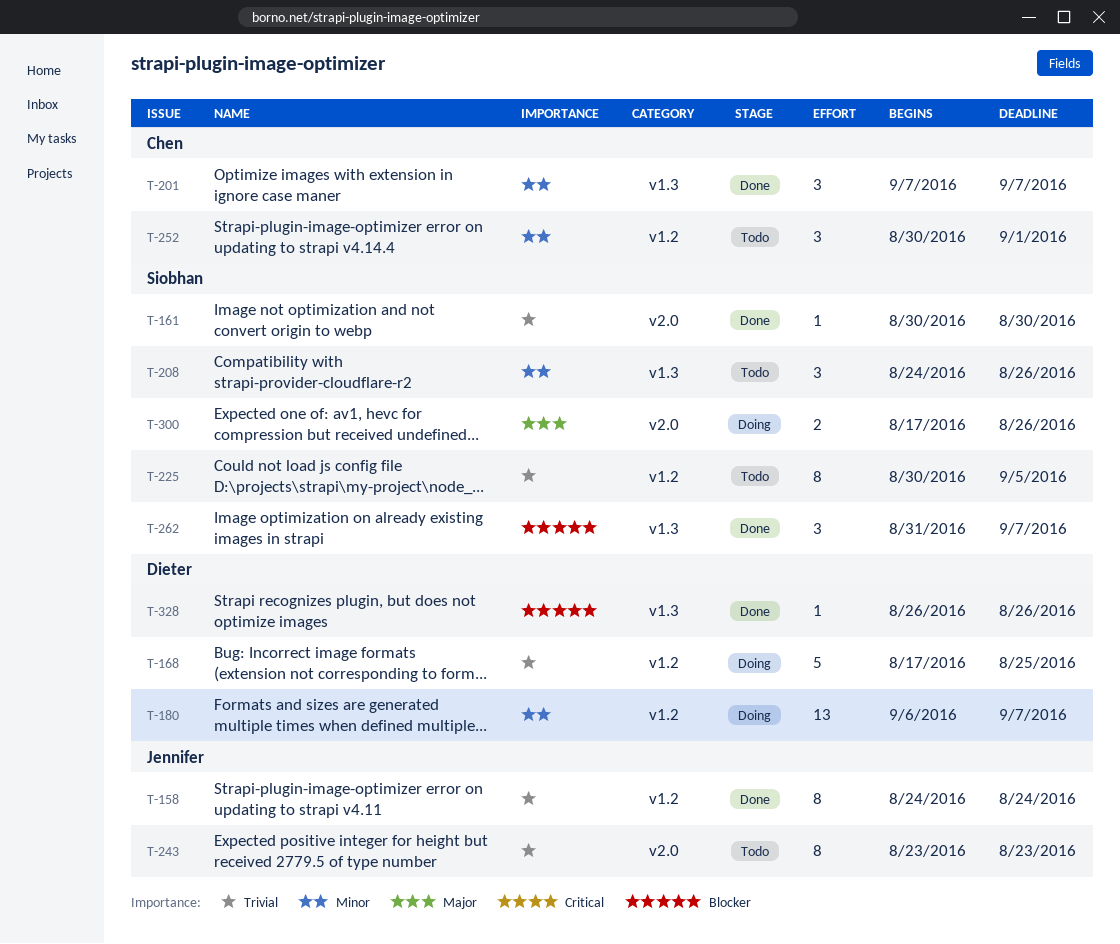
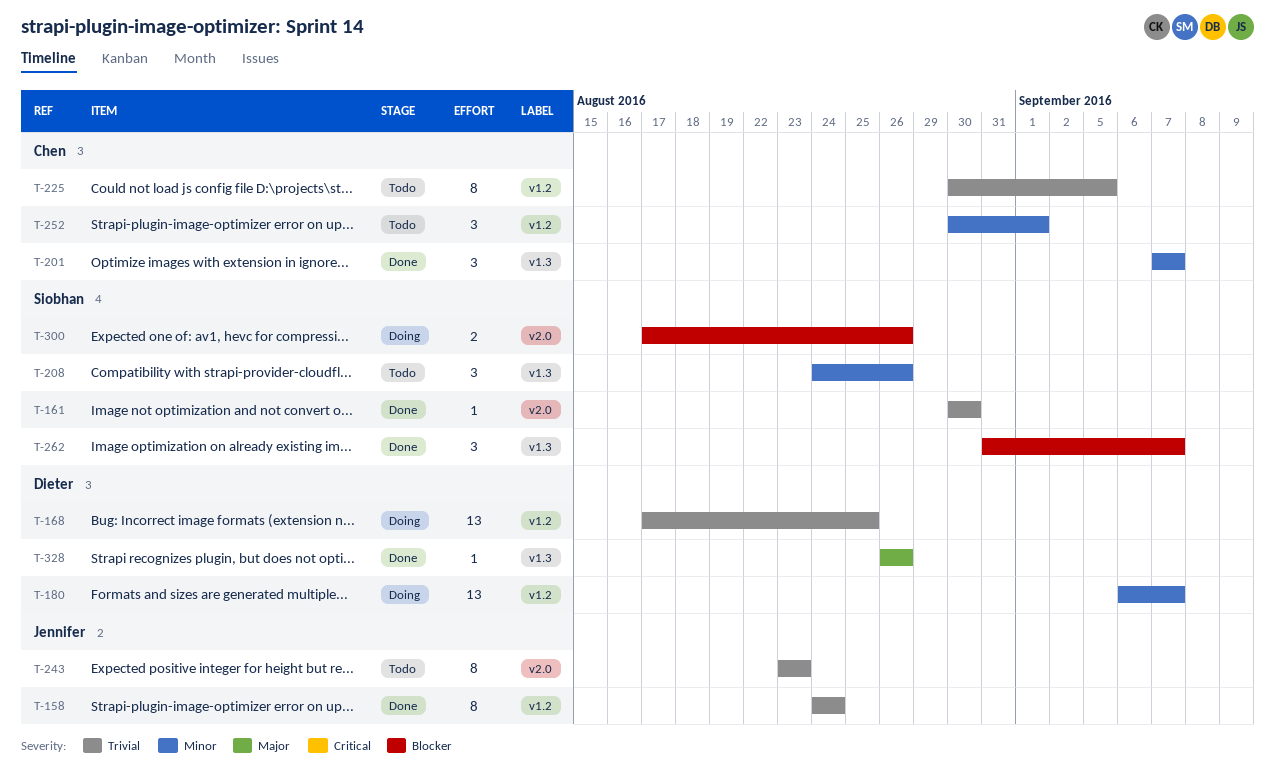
T-168, estimate: 5 -> 13
T-225, owner: Siobhan -> Chen
T-300, priority: Major -> Blocker
T-328, priority: Blocker -> Major

